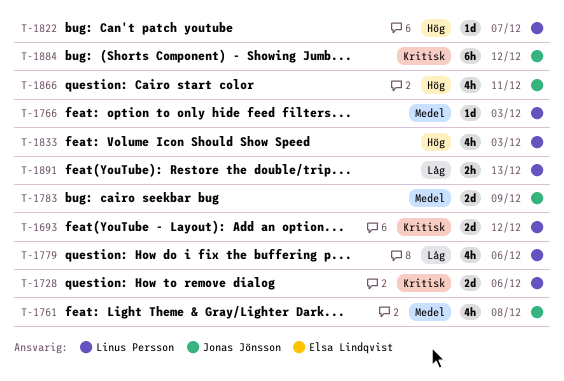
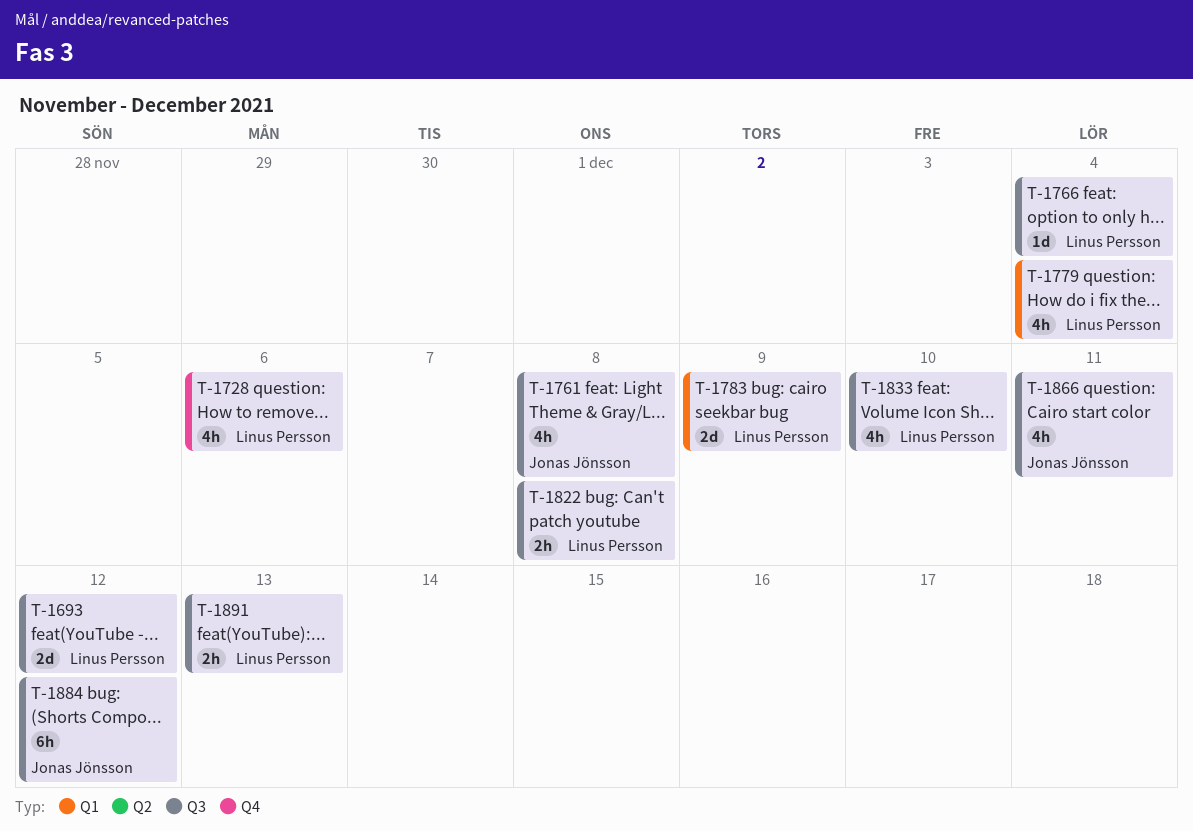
T-1728, estimate: 2d -> 4h
T-1766, due: Dec 3 -> Dec 4
T-1779, due: Dec 6 -> Dec 4
T-1783, owner: Jonas Jönsson -> Linus Persson
T-1822, estimate: 1d -> 2h
T-1822, due: Dec 7 -> Dec 8
T-1833, due: Dec 3 -> Dec 10

